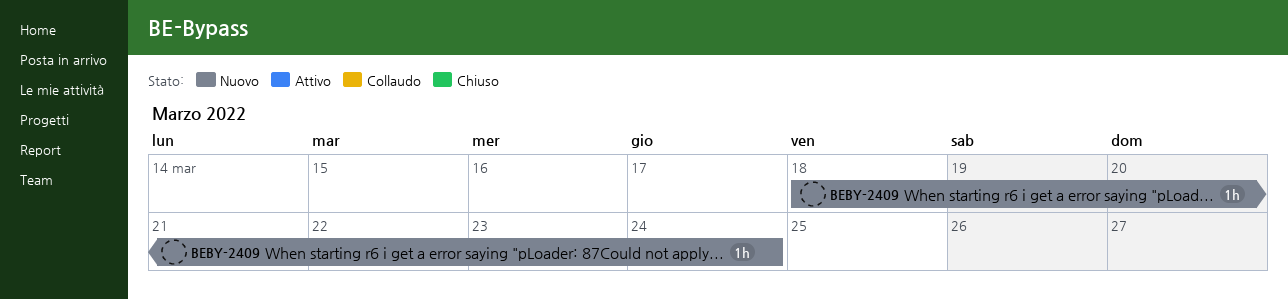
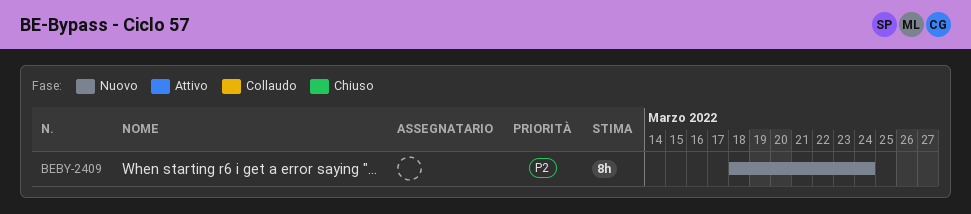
BEBY-2409, estimate: 1h -> 8h

